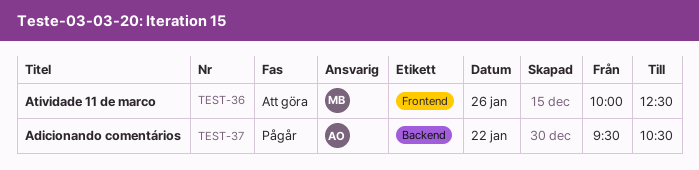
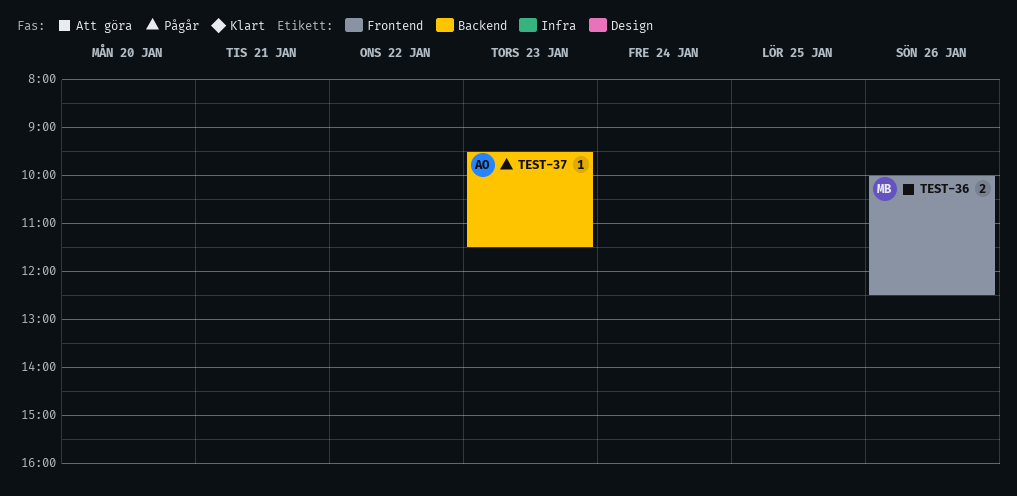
TEST-37, day: Jan 22 -> Jan 23
TEST-37, ends: 10:30 -> 11:30

